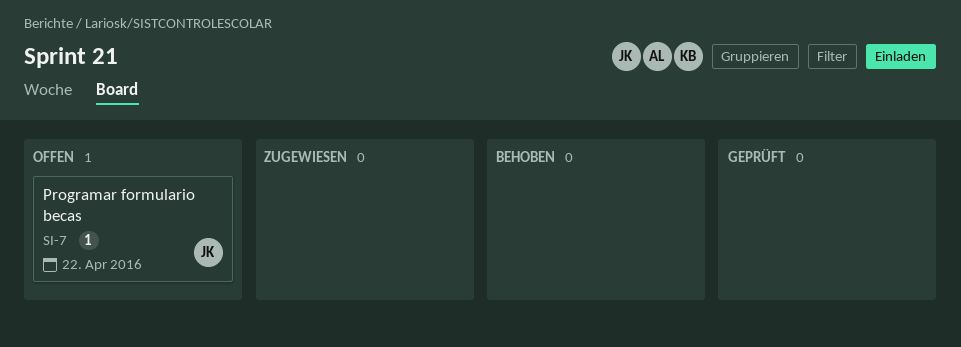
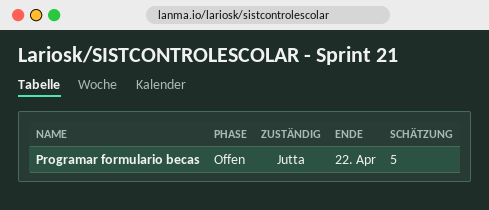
Programar formulario becas, estimate: 1 -> 5

